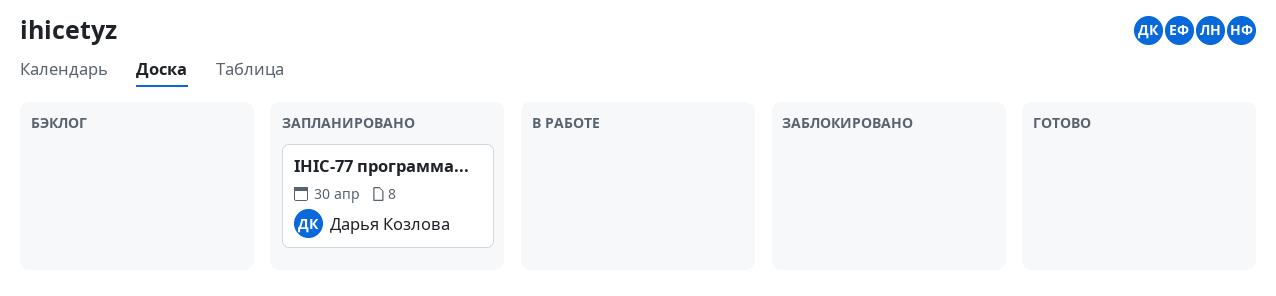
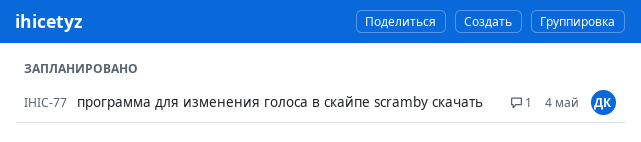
IHIC-77, due: Apr 30 -> May 4

